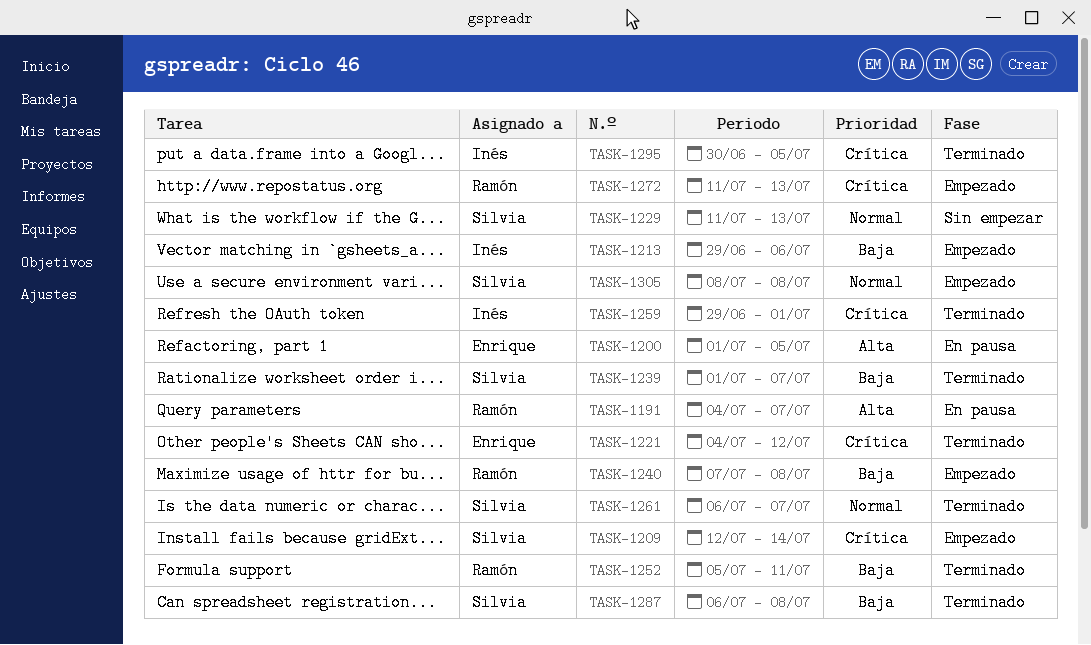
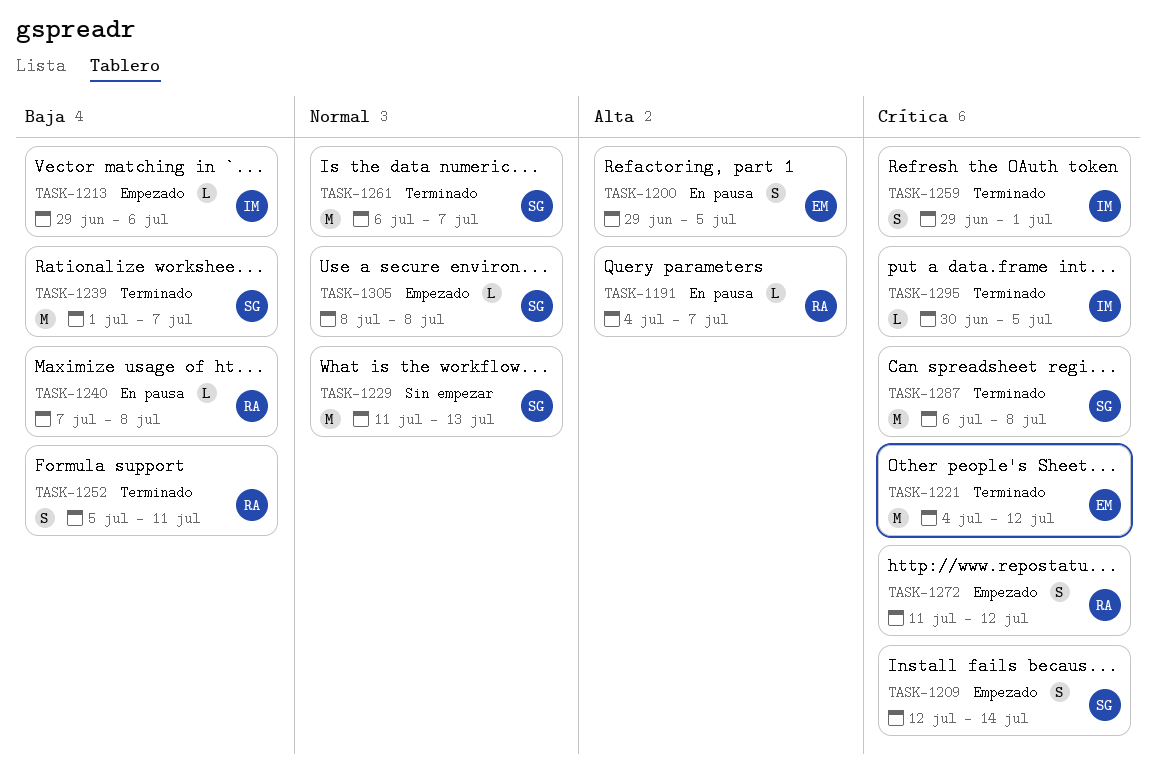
TASK-1200, start: Jul 1 -> Jun 29
TASK-1240, status: Empezado -> En pausa
TASK-1272, due: Jul 13 -> Jul 12
TASK-1287, priority: Baja -> Crítica

